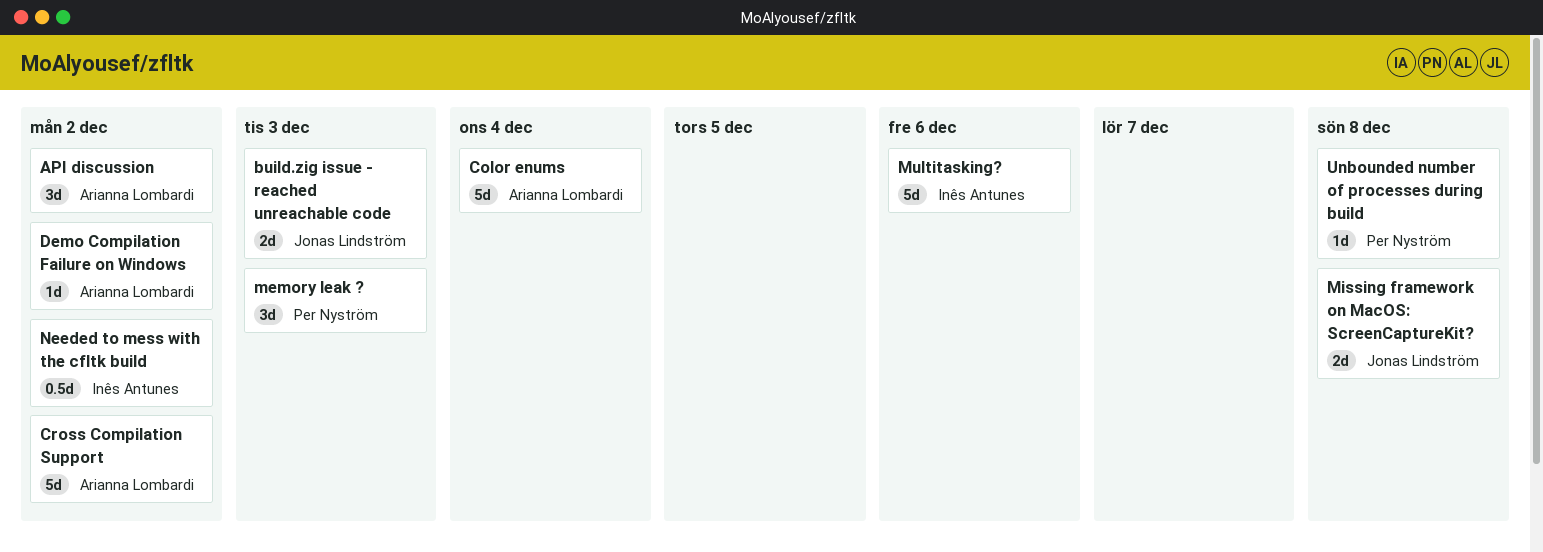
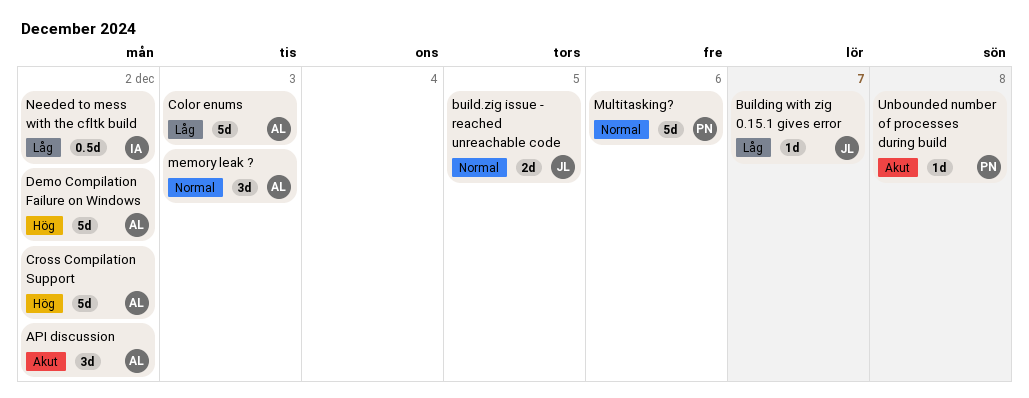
build.zig issue - reached unreachable code, due: Dec 3 -> Dec 5
Building with zig 0.15.1 gives error: none -> present
Color enums, due: Dec 4 -> Dec 3
Demo Compilation Failure on Windows, estimate: 1d -> 5d
memory leak ?, owner: Per Nyström -> Arianna Lombardi
Missing framework on MacOS: ScreenCaptureKit?: present -> none
Multitasking?, owner: Inês Antunes -> Per Nyström

